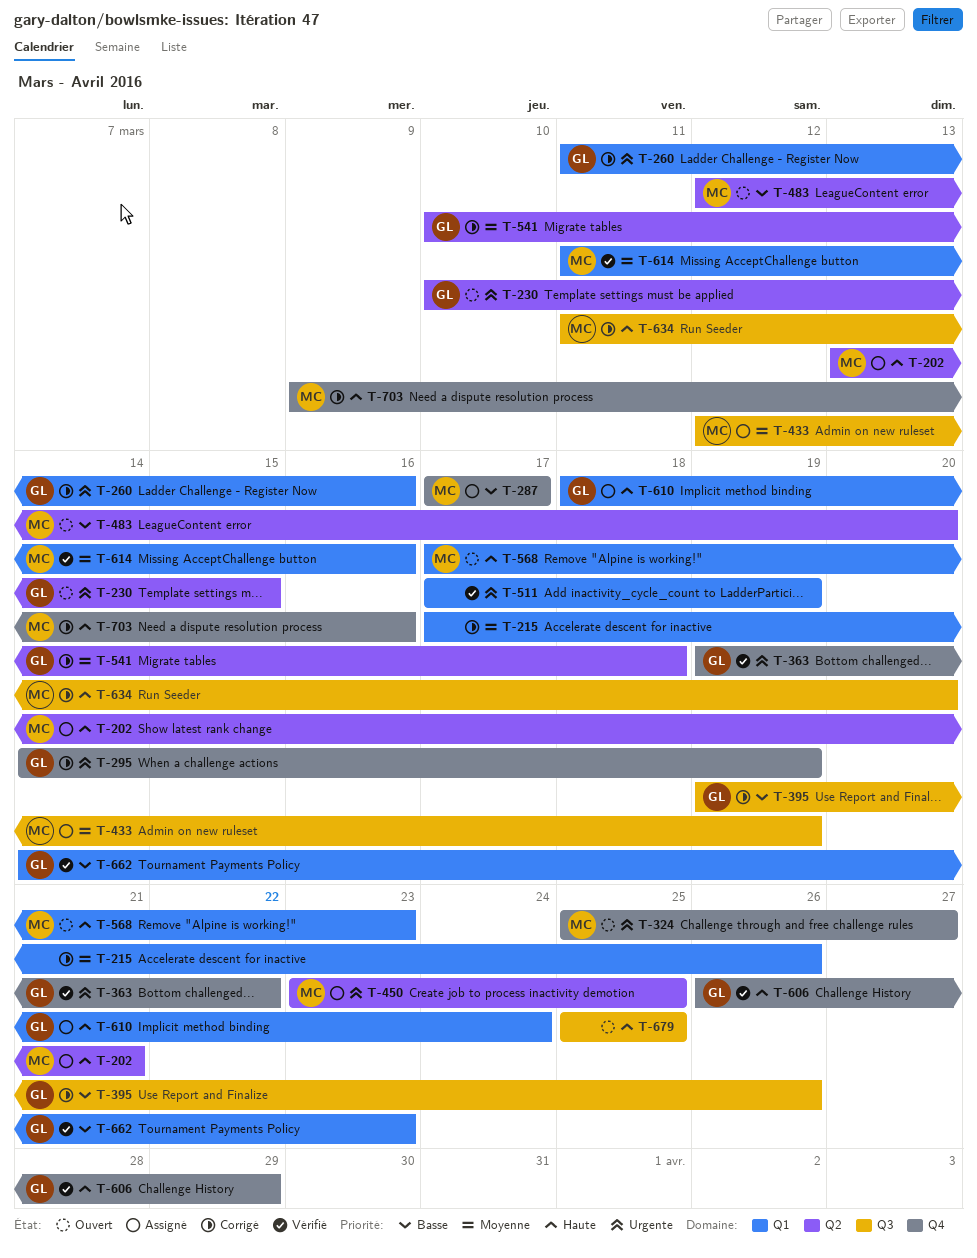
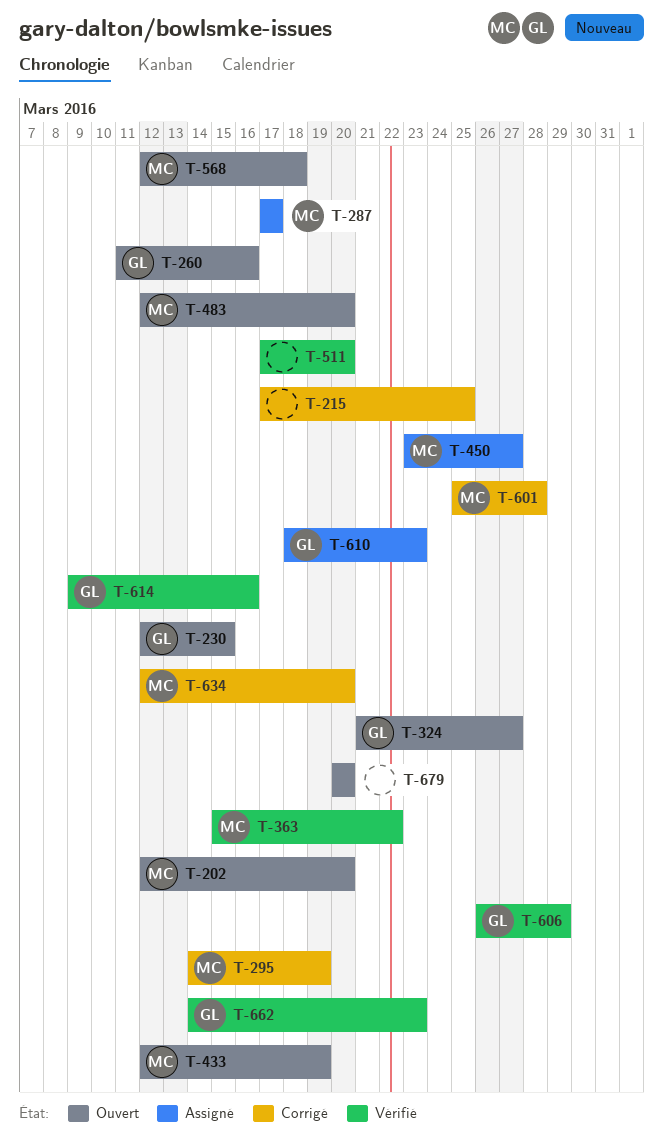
T-202, status: Assigné -> Ouvert
T-202, start: Mar 13 -> Mar 12
T-202, due: Mar 21 -> Mar 20
T-215, due: Mar 26 -> Mar 25
T-230, start: Mar 10 -> Mar 12
T-260, status: Corrigé -> Ouvert
T-295, owner: GL -> MC
T-324, owner: MC -> GL
T-324, start: Mar 25 -> Mar 21
T-363, owner: GL -> MC
T-363, start: Mar 19 -> Mar 15
T-395: present -> none
T-433, status: Assigné -> Ouvert
T-450, due: Mar 25 -> Mar 27
T-511, due: Mar 19 -> Mar 20
T-541: present -> none
T-568, start: Mar 17 -> Mar 12
T-568, due: Mar 23 -> Mar 18
T-601: none -> present
T-610, due: Mar 24 -> Mar 23
T-614, owner: MC -> GL
T-614, start: Mar 11 -> Mar 9
T-634, start: Mar 11 -> Mar 12
T-679, start: Mar 25 -> Mar 20
T-679, due: Mar 25 -> Mar 20
T-703: present -> none

